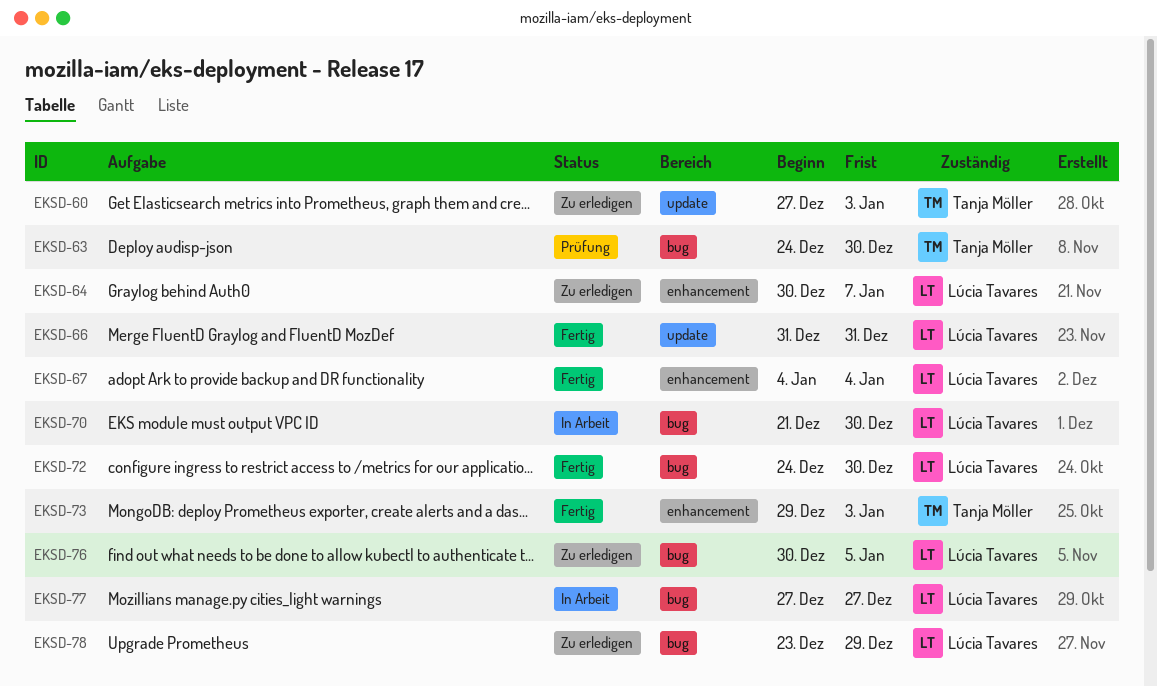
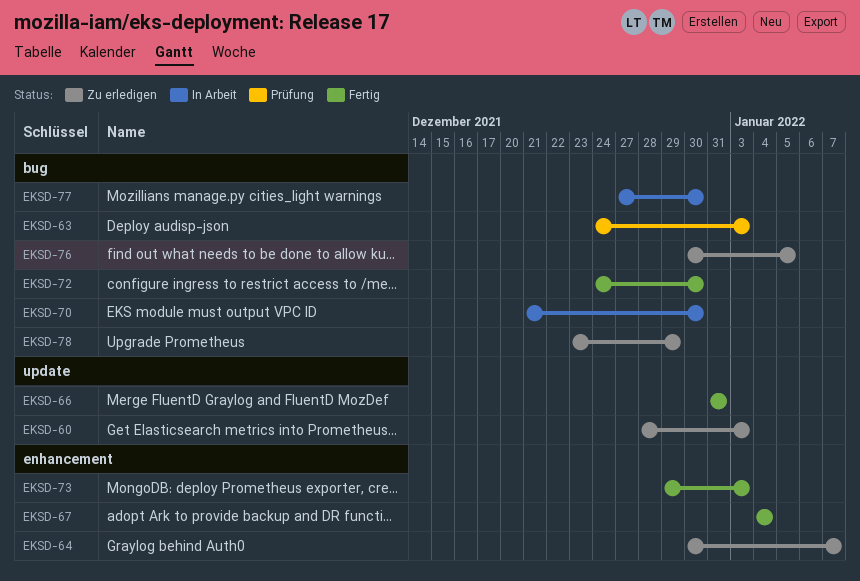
EKSD-60, start: Dec 27 -> Dec 28
EKSD-63, due: Dec 30 -> Jan 3
EKSD-77, due: Dec 27 -> Dec 30

